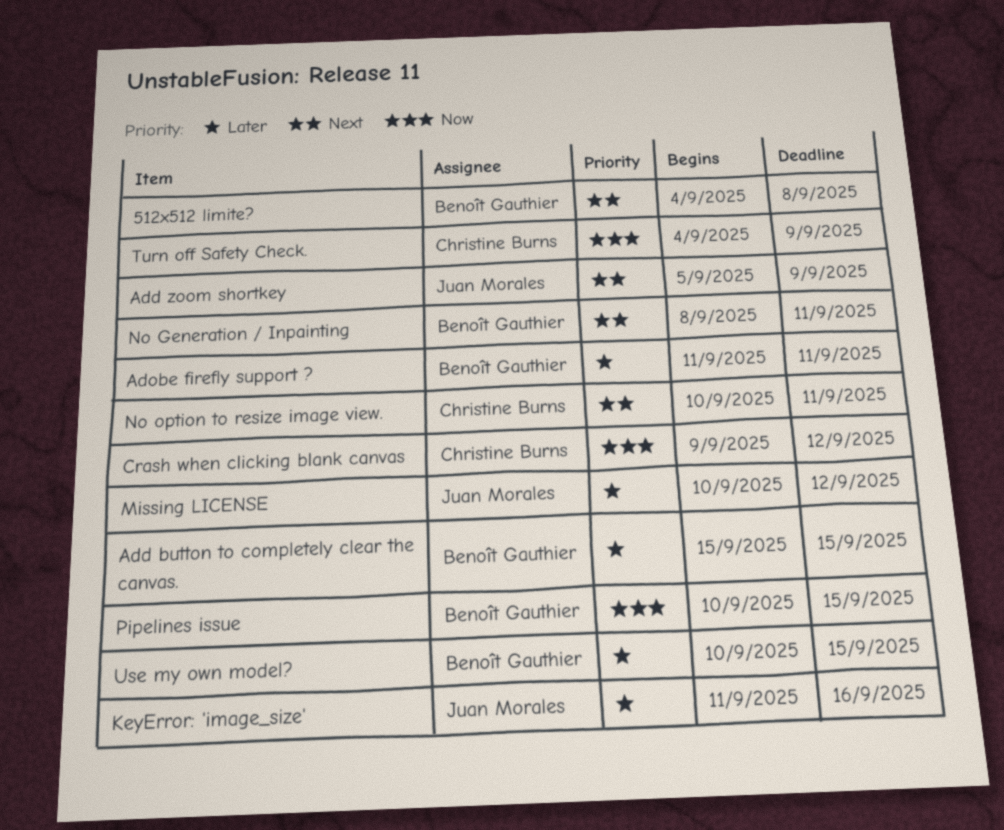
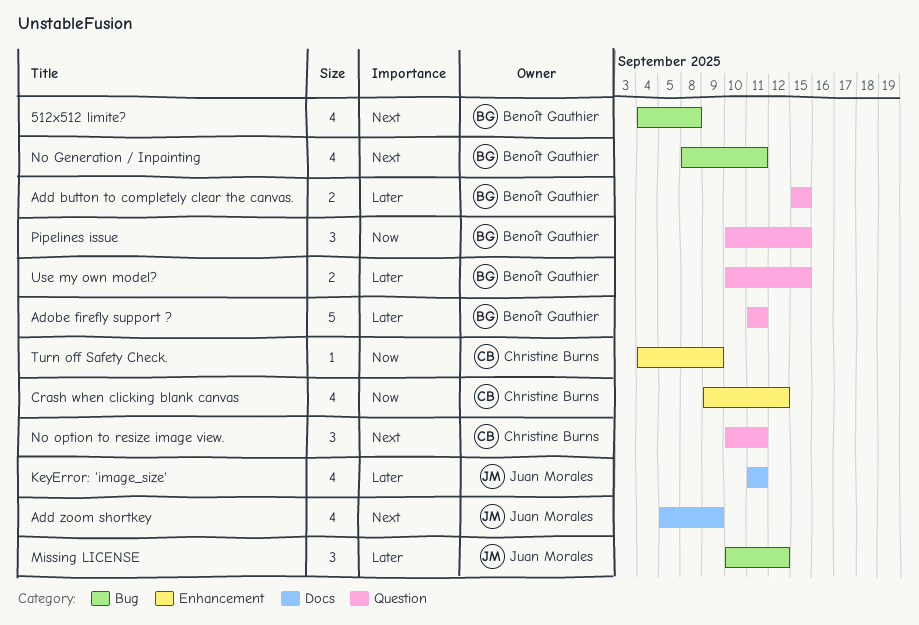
KeyError: 'image_size', due: Sep 16 -> Sep 11

